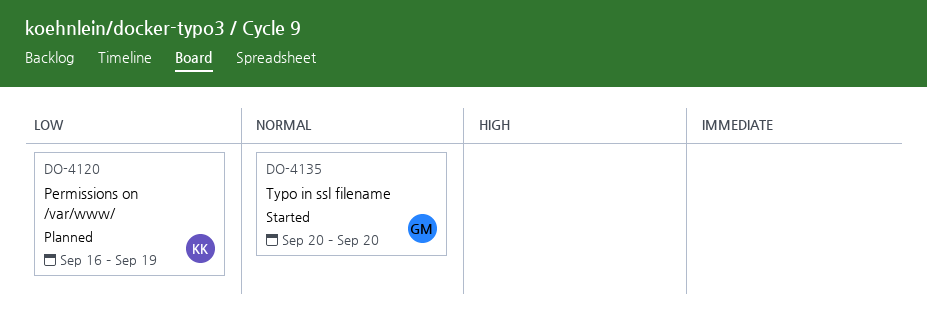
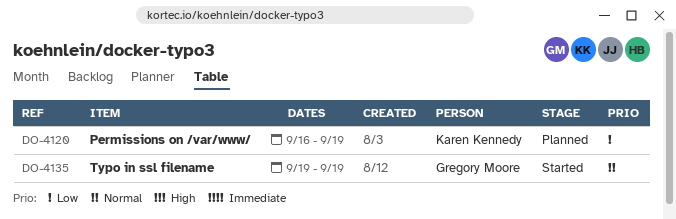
DO-4135, start: Sep 20 -> Sep 19
DO-4135, due: Sep 20 -> Sep 19

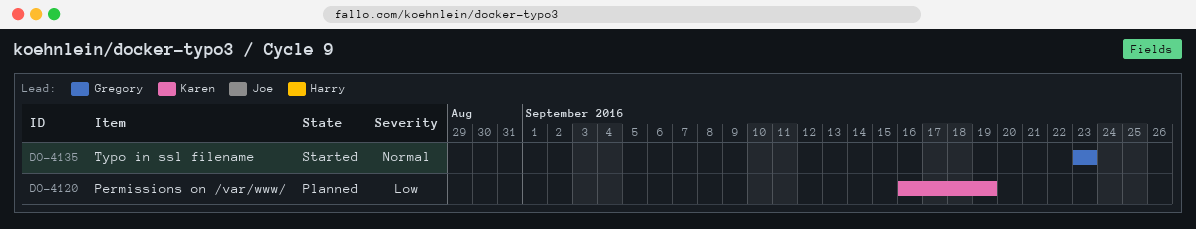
DO-4135, start: Sep 19 -> Sep 23
DO-4135, due: Sep 19 -> Sep 23

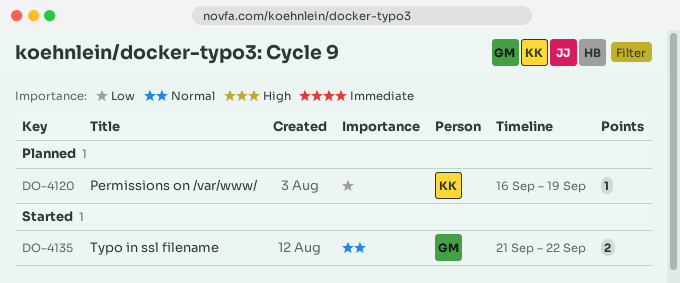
DO-4135, start: Sep 23 -> Sep 21
DO-4135, due: Sep 23 -> Sep 22

